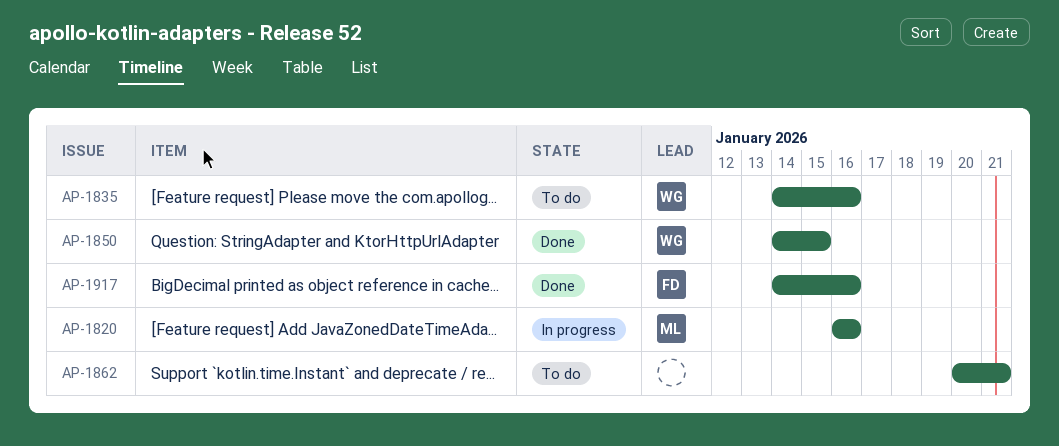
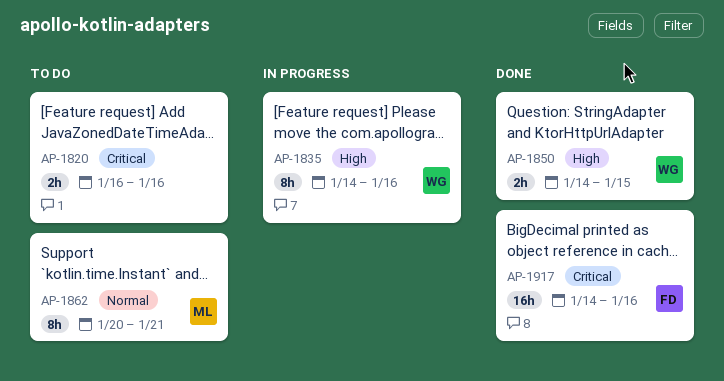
AP-1820, status: In progress -> To do
AP-1820, owner: ML -> none
AP-1835, status: To do -> In progress
AP-1862, owner: none -> ML

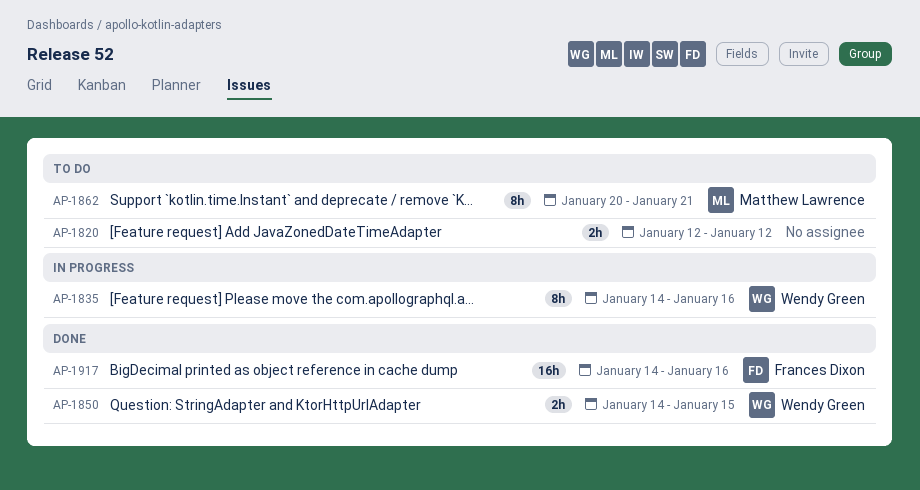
AP-1820, start: Jan 16 -> Jan 12
AP-1820, due: Jan 16 -> Jan 12

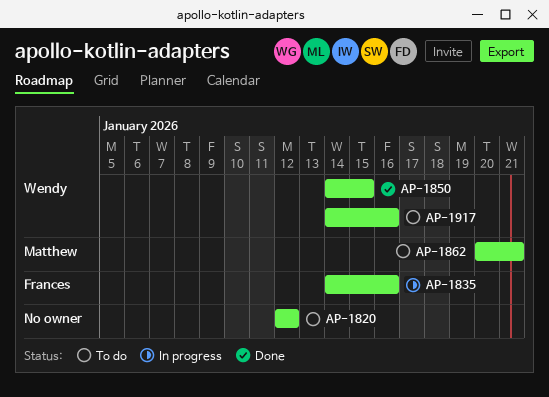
AP-1835, owner: Wendy Green -> Frances Dixon
AP-1917, status: Done -> To do
AP-1917, owner: Frances Dixon -> Wendy Green

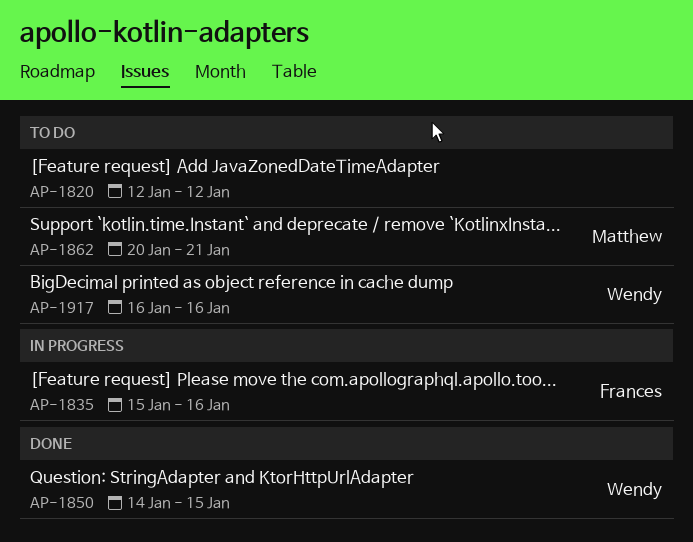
AP-1835, start: Jan 14 -> Jan 15
AP-1917, start: Jan 14 -> Jan 16

